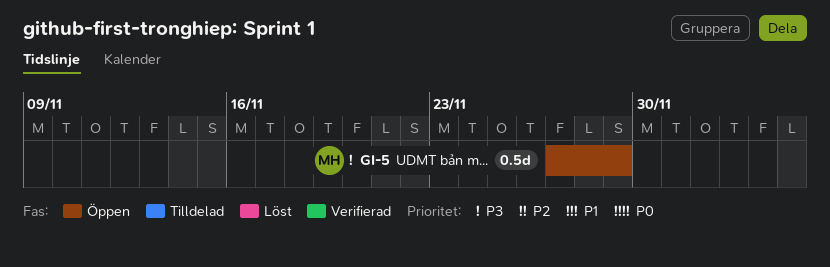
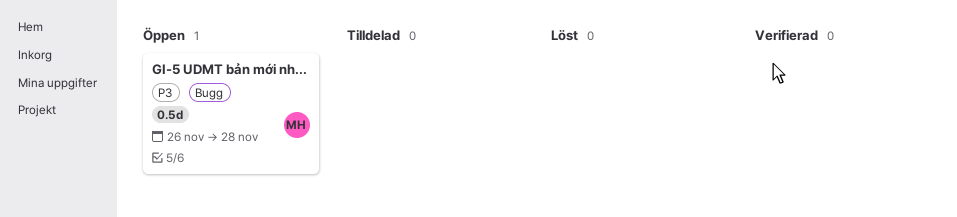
GI-5, start: Nov 27 -> Nov 26
GI-5, due: Nov 29 -> Nov 28

